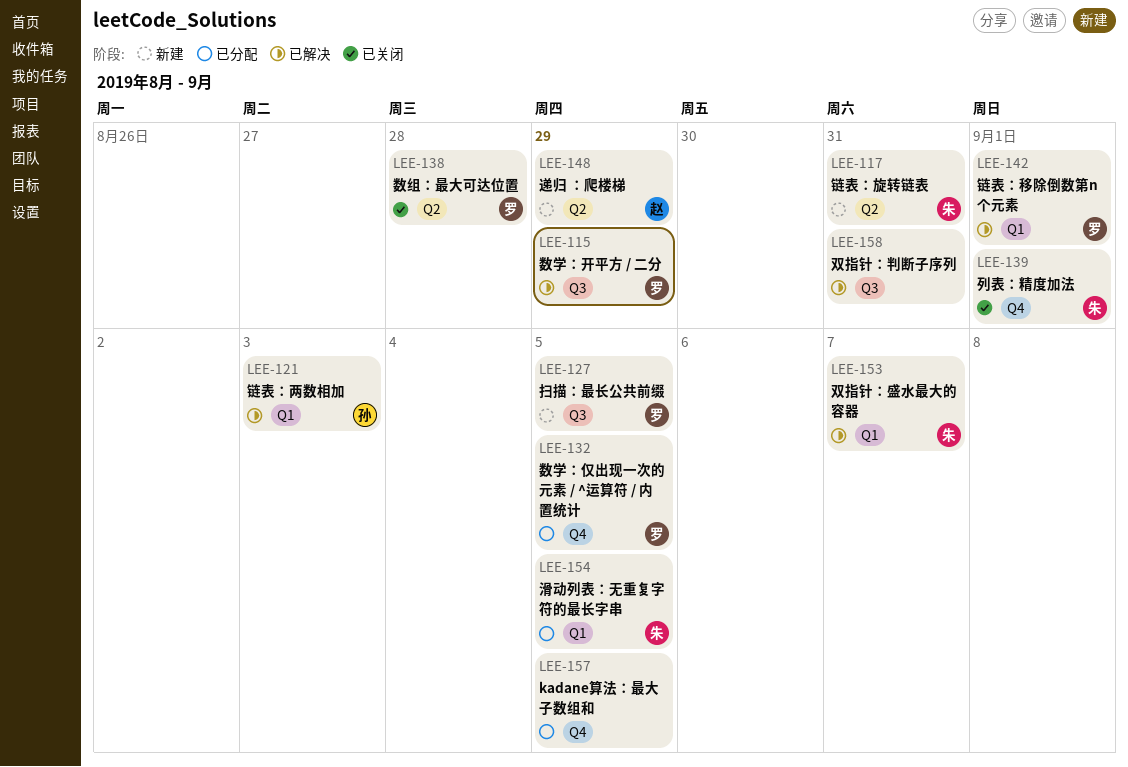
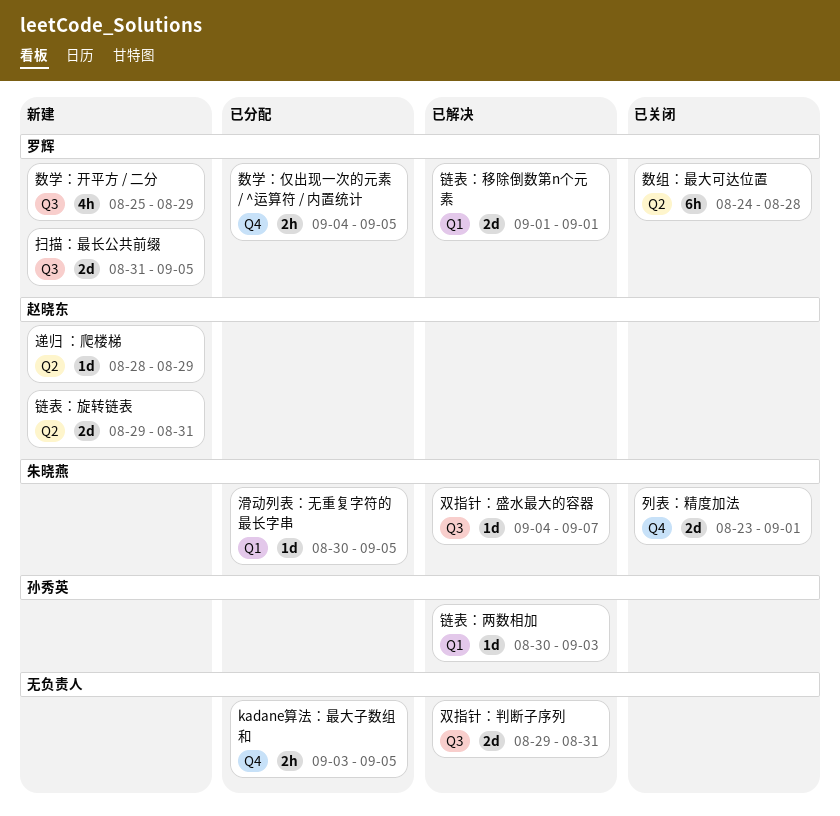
双指针：盛水最大的容器, label: Q1 -> Q3
数学：开平方 / 二分, status: 已解决 -> 新建
链表：旋转链表, owner: 朱晓燕 -> 赵晓东

